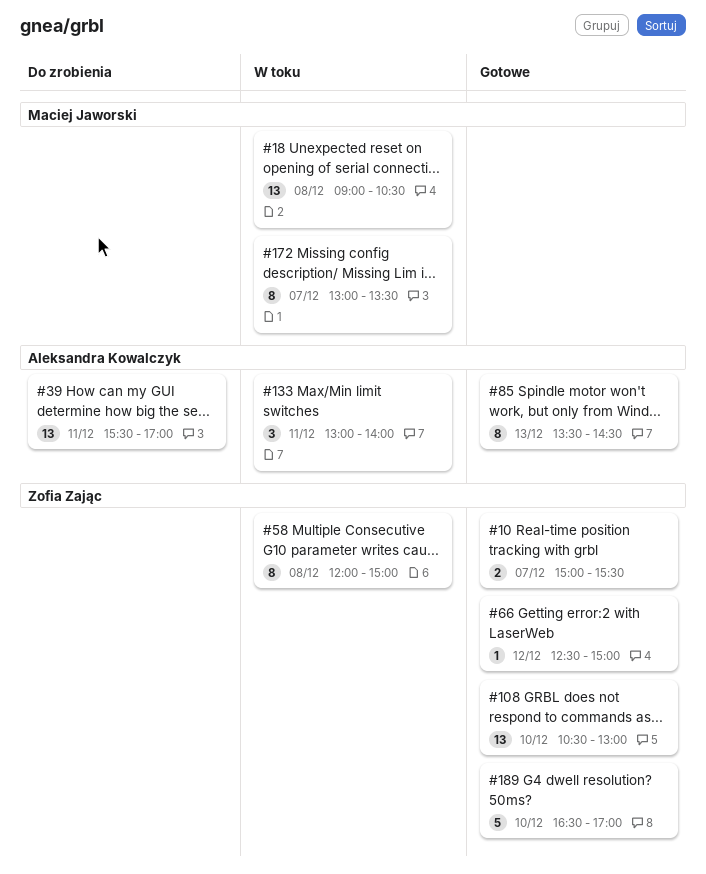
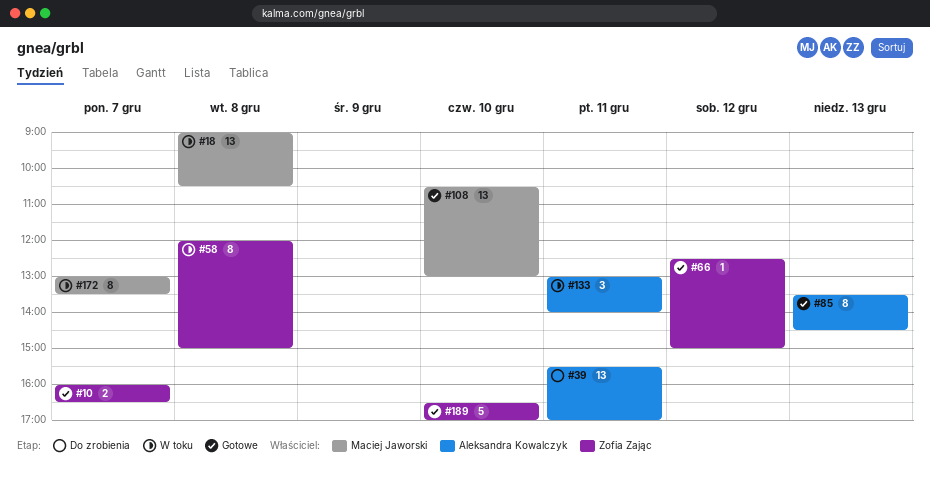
#10, begins: 15:00 -> 16:00
#10, ends: 15:30 -> 16:30
#108, owner: Zofia Zając -> Maciej Jaworski

